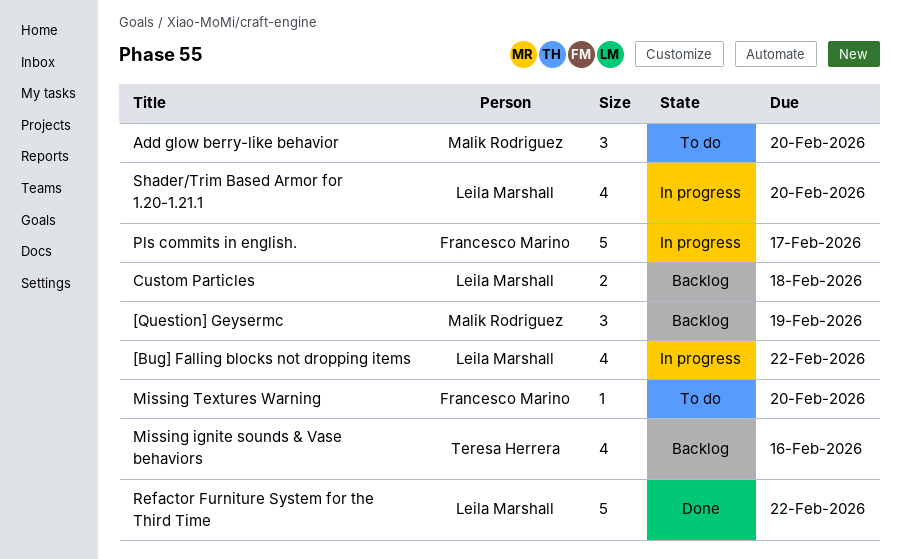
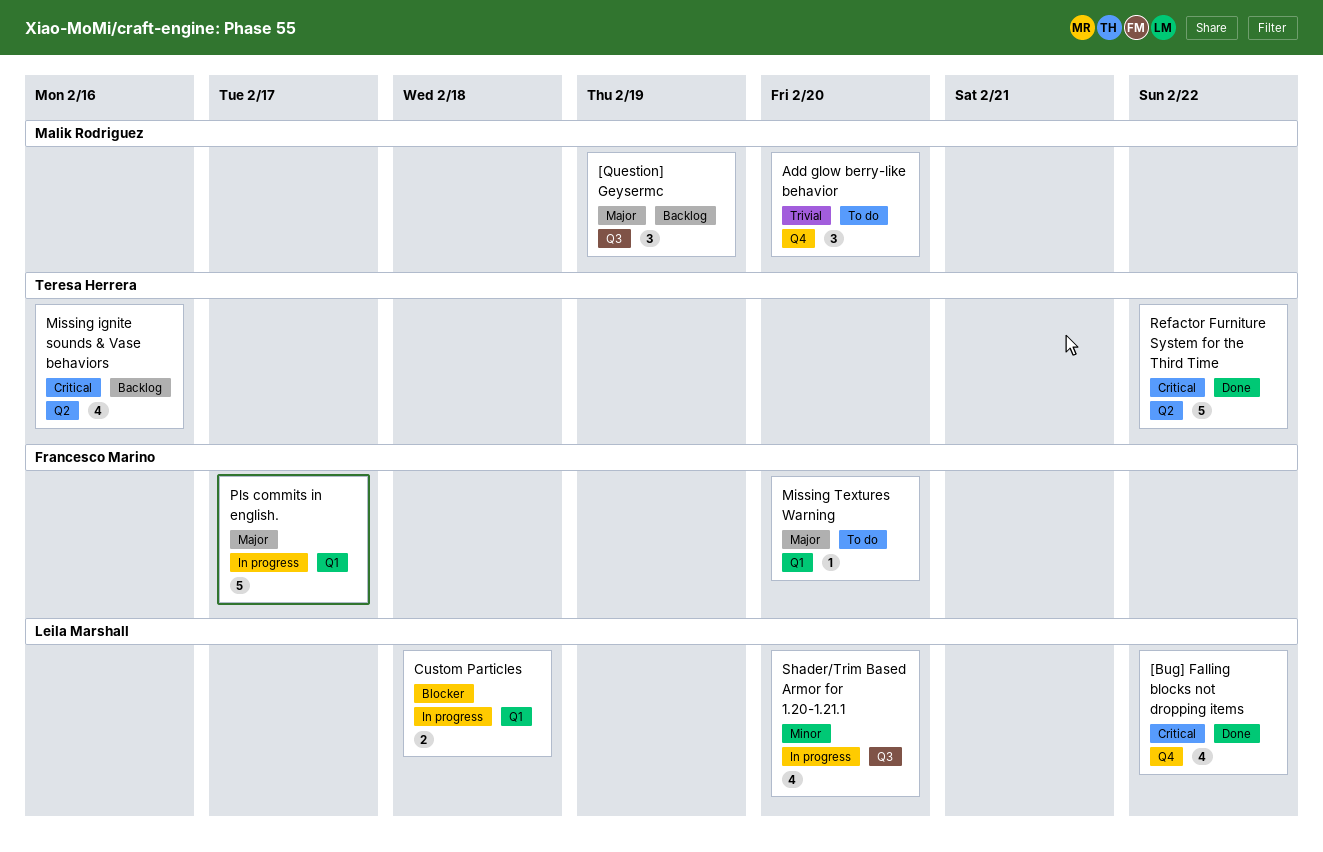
[Bug] Falling blocks not dropping items, status: In progress -> Done
Custom Particles, status: Backlog -> In progress
Refactor Furniture System for the Third Time, owner: Leila Marshall -> Teresa Herrera

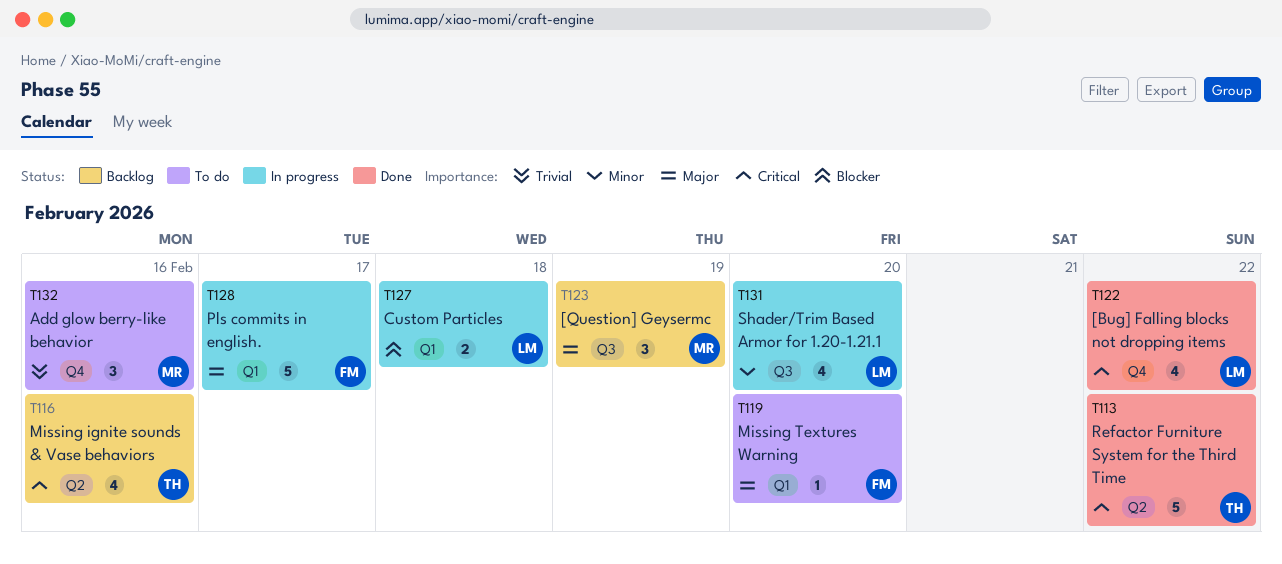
Add glow berry-like behavior, due: Feb 20 -> Feb 16

